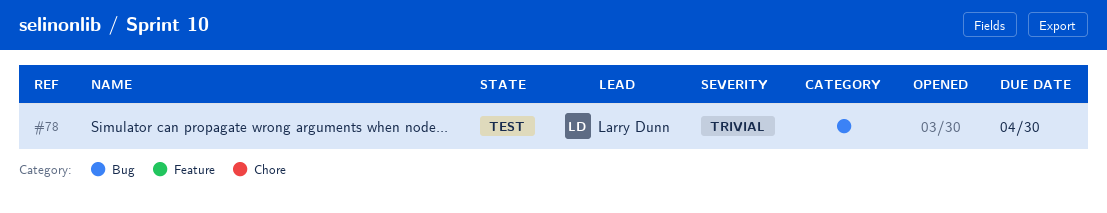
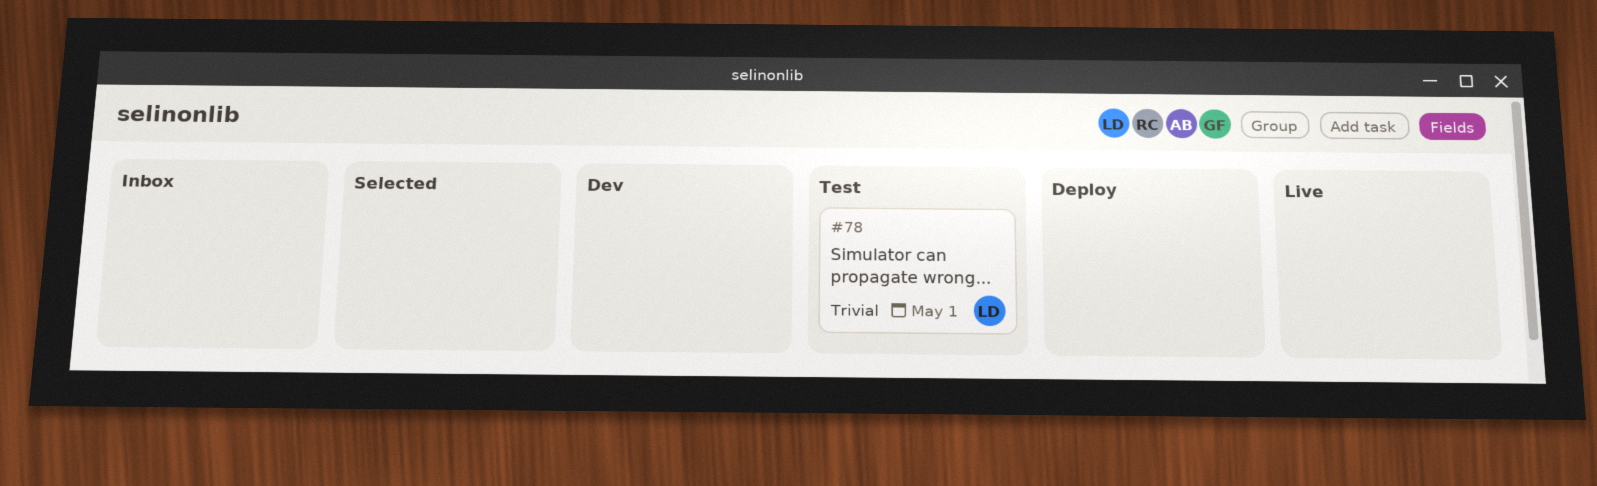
#78, due: Apr 30 -> May 1

